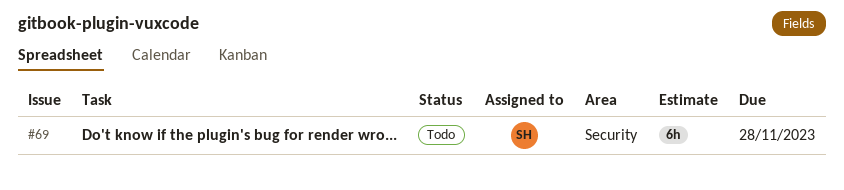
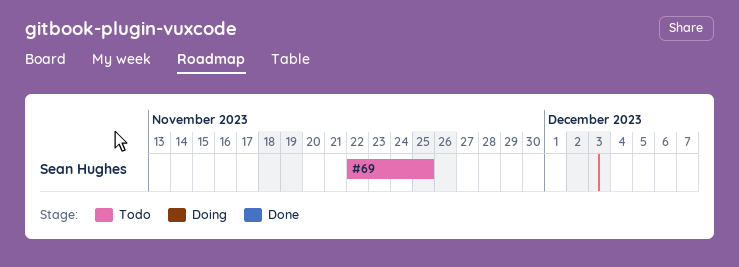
#69, due: Nov 28 -> Nov 25

